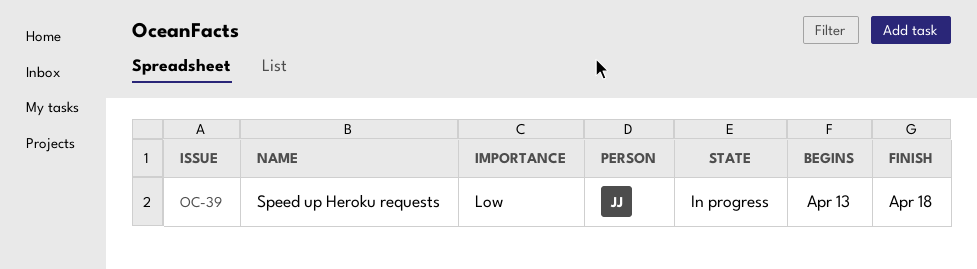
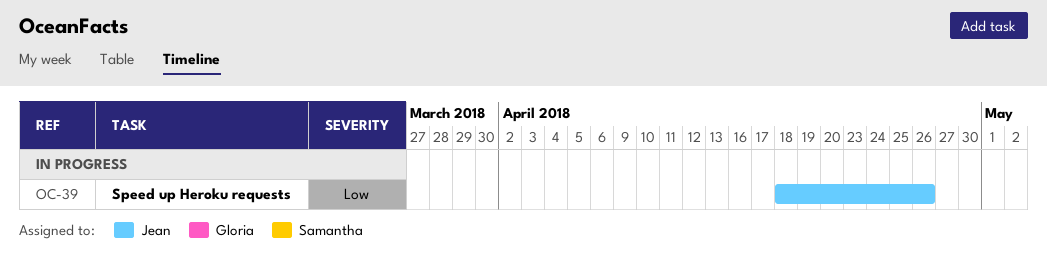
OC-39, start: Apr 13 -> Apr 18
OC-39, due: Apr 18 -> Apr 26

